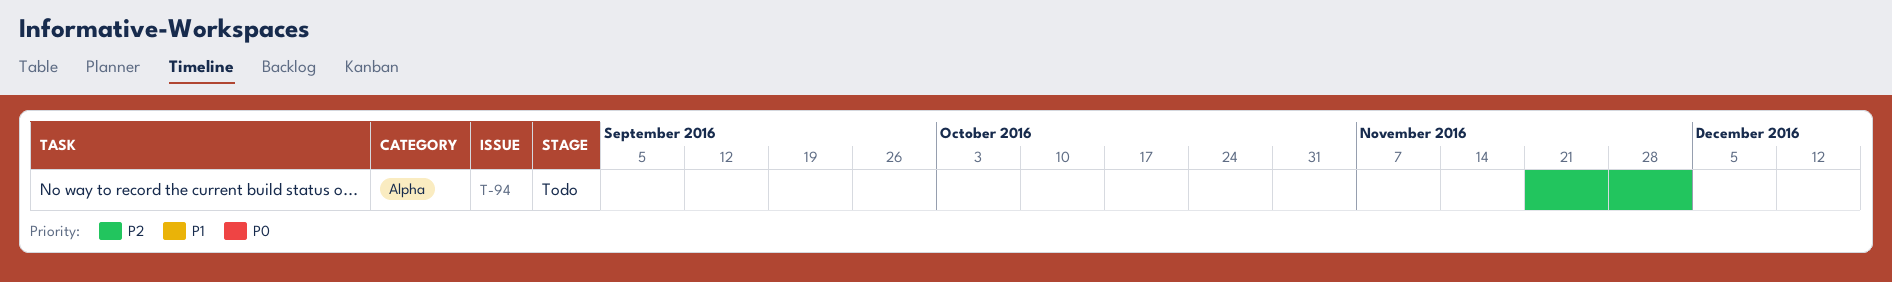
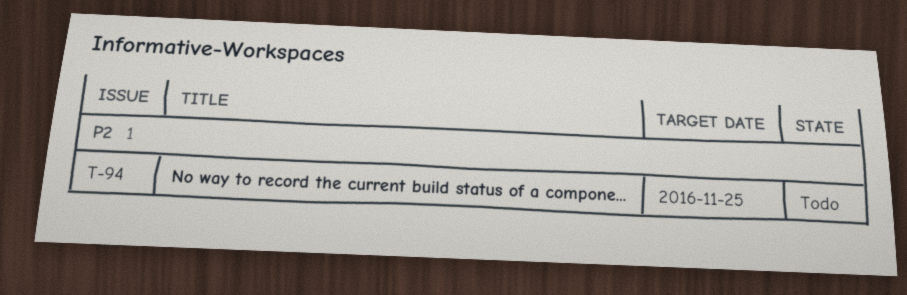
T-94, due: Dec 2 -> Nov 25

